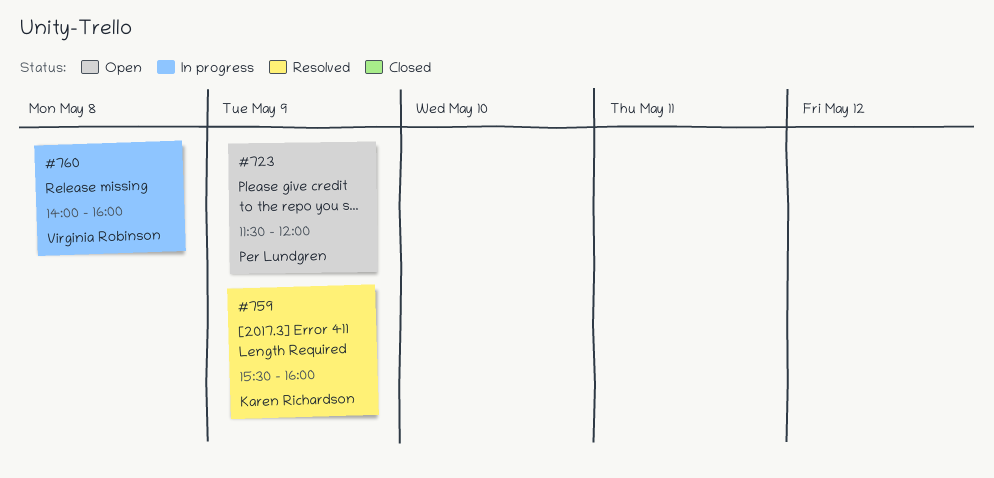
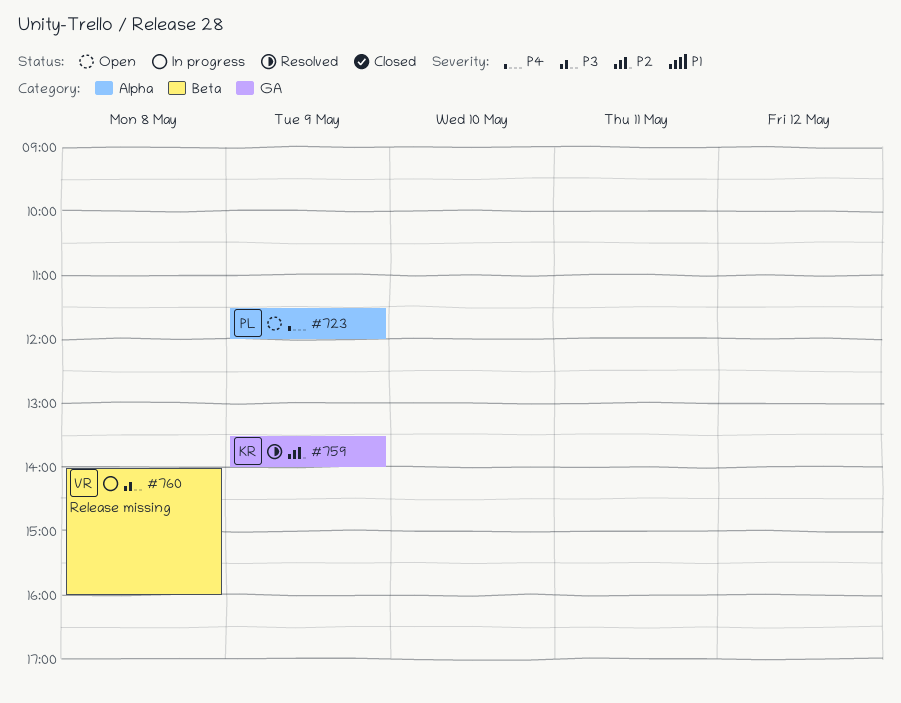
#759, begins: 15:30 -> 13:30
#759, ends: 16:00 -> 14:00

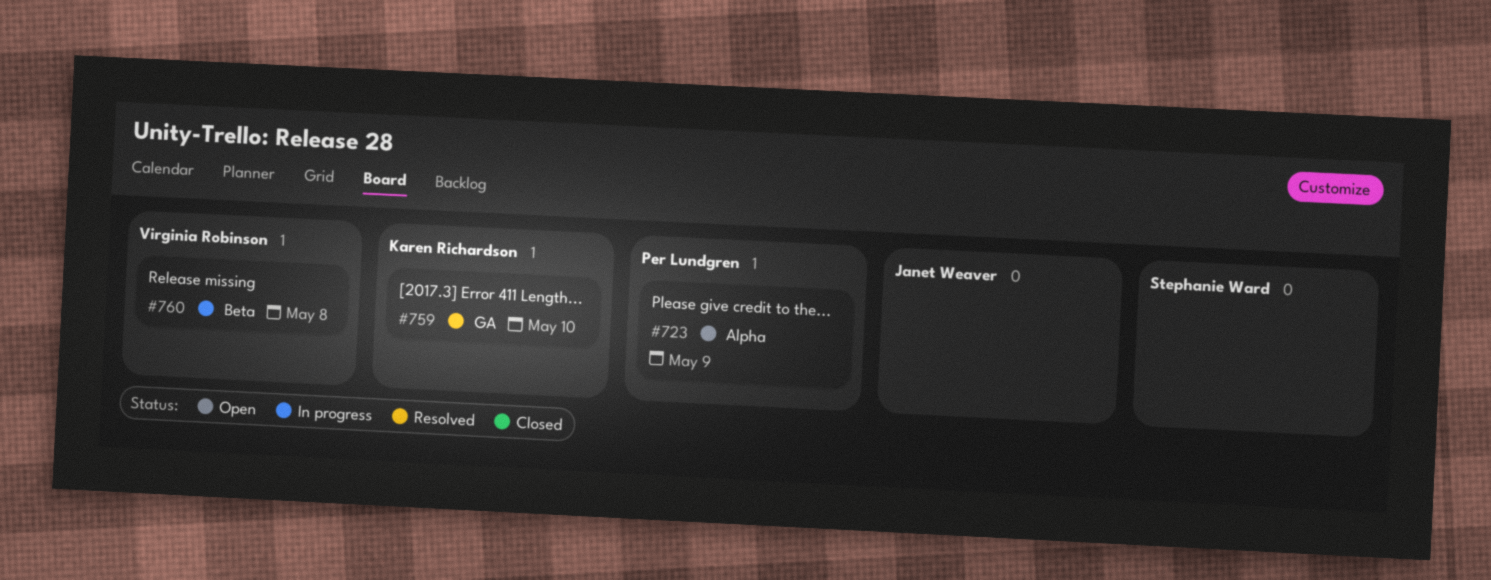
#759, day: May 9 -> May 10

